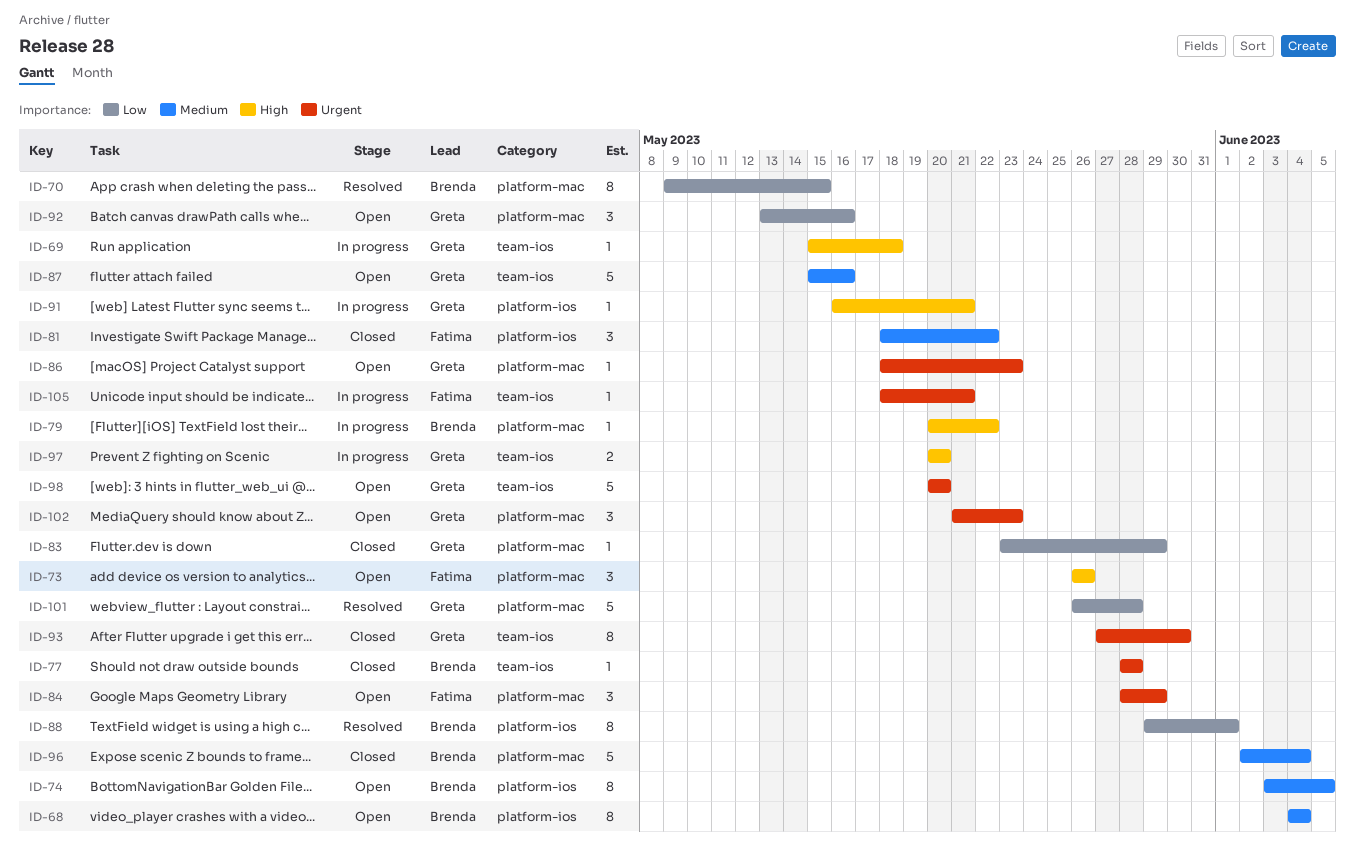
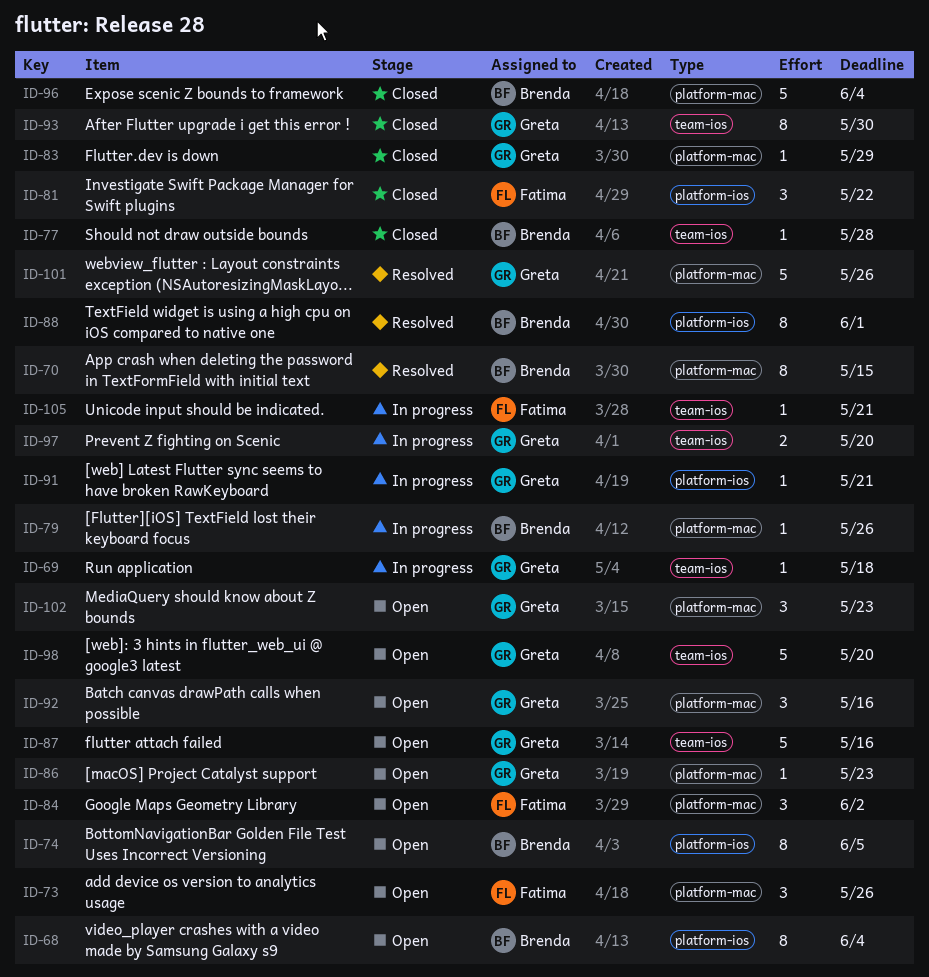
ID-79, due: May 22 -> May 26
ID-84, due: May 29 -> Jun 2
ID-101, due: May 28 -> May 26

